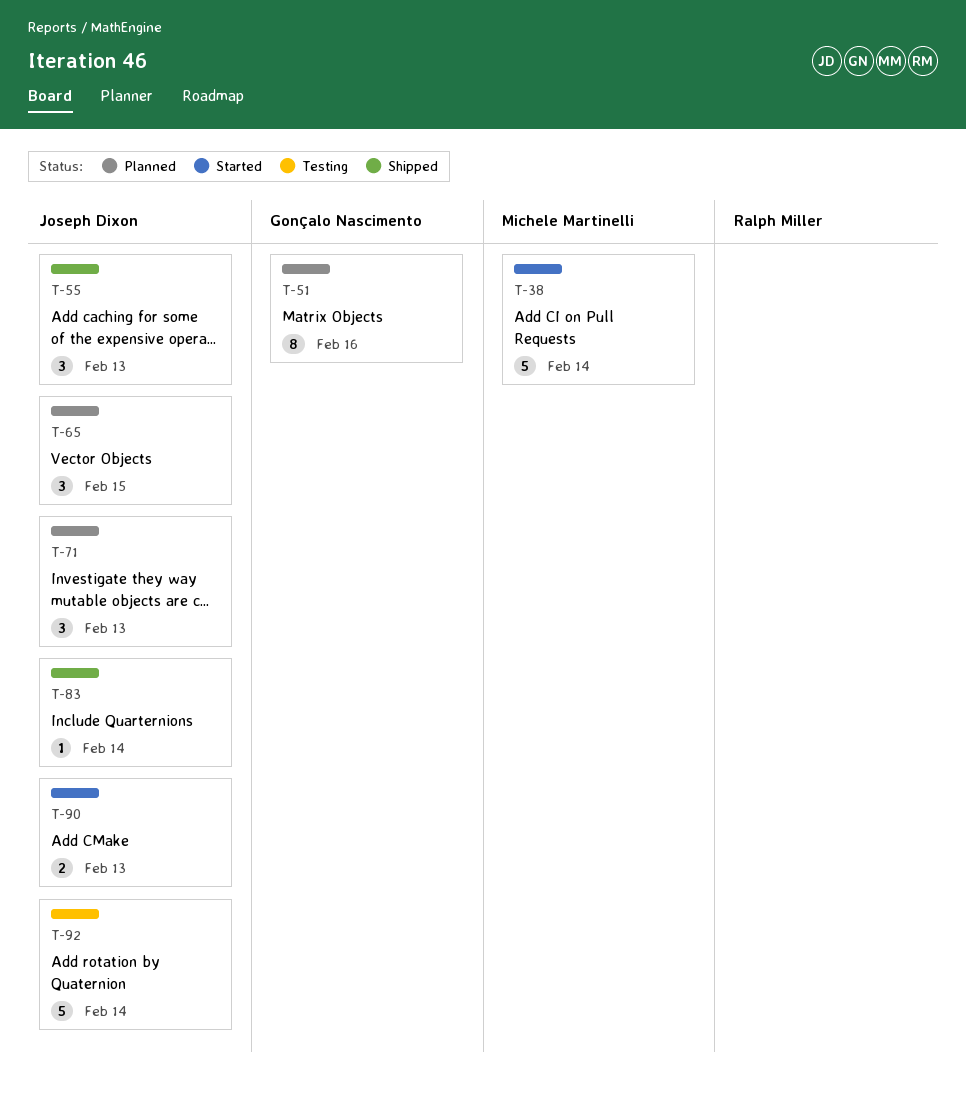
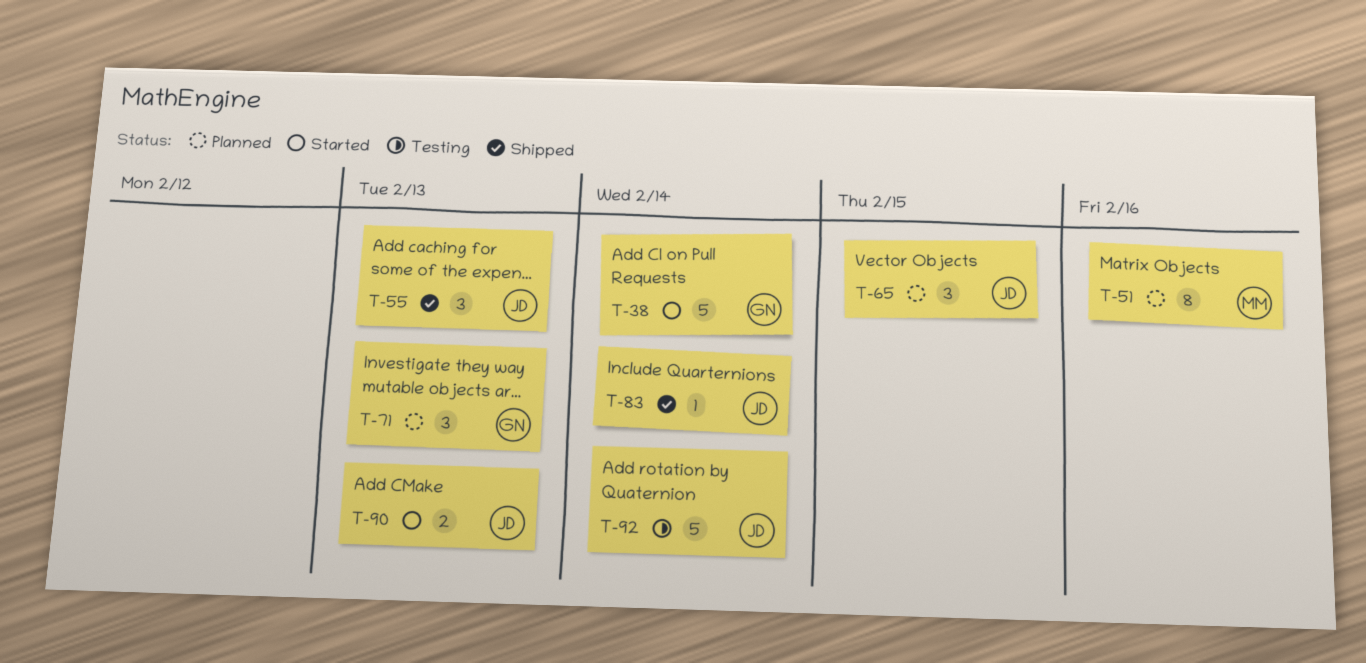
T-38, owner: Michele Martinelli -> Gonçalo Nascimento
T-51, owner: Gonçalo Nascimento -> Michele Martinelli
T-71, owner: Joseph Dixon -> Gonçalo Nascimento

